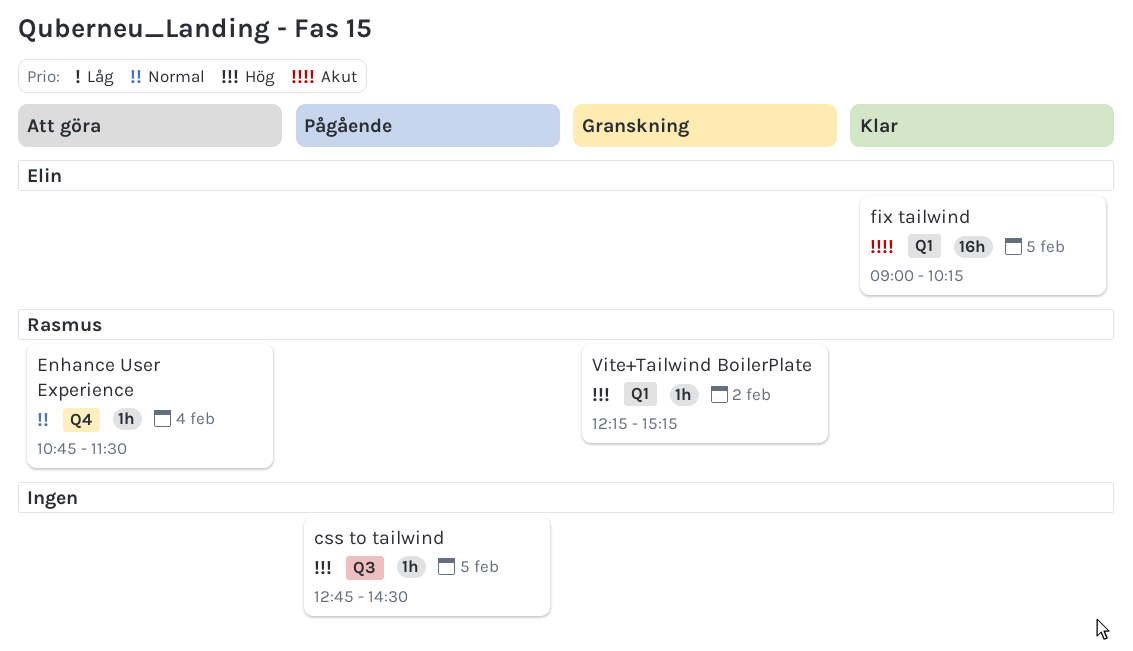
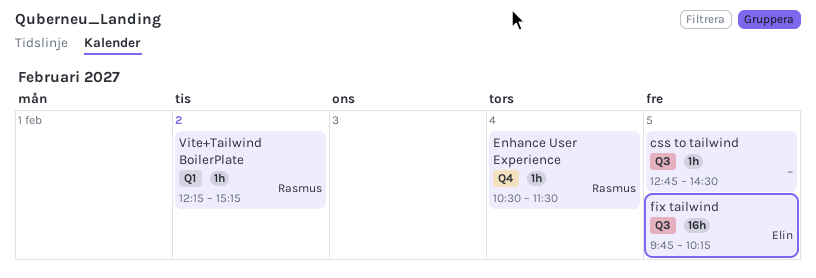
Enhance User Experience, begins: 10:45 -> 10:30
fix tailwind, label: Q1 -> Q3
fix tailwind, begins: 09:00 -> 09:45

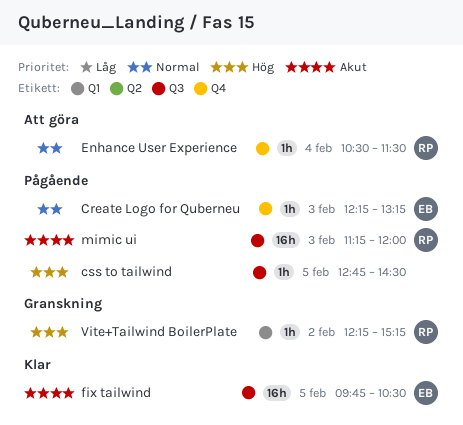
Create Logo for Quberneu: none -> present
fix tailwind, ends: 10:15 -> 10:30
mimic ui: none -> present

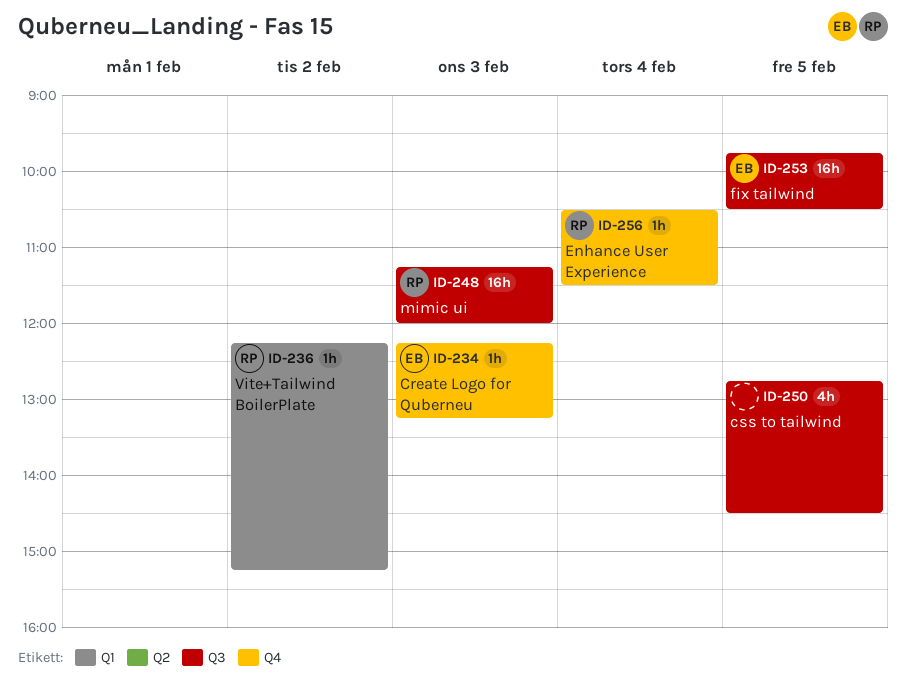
css to tailwind, estimate: 1h -> 4h

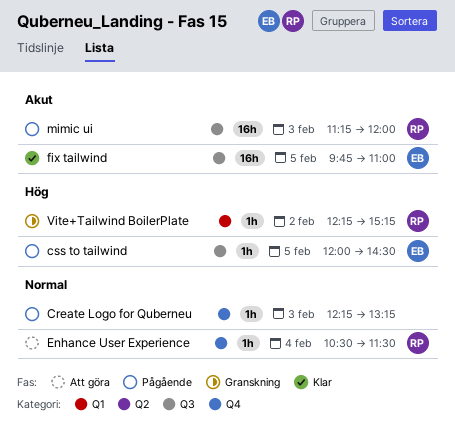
Create Logo for Quberneu, owner: EB -> none
css to tailwind, owner: none -> EB
css to tailwind, estimate: 4h -> 1h
css to tailwind, begins: 12:45 -> 12:00
fix tailwind, ends: 10:30 -> 11:00

